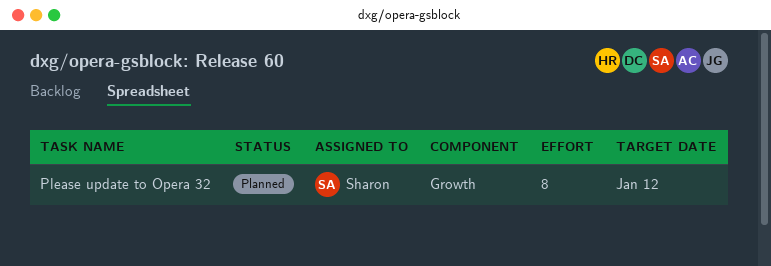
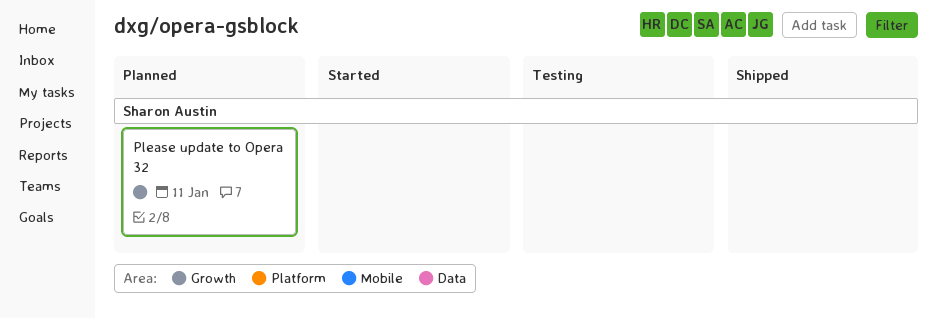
Please update to Opera 32, due: Jan 12 -> Jan 11

